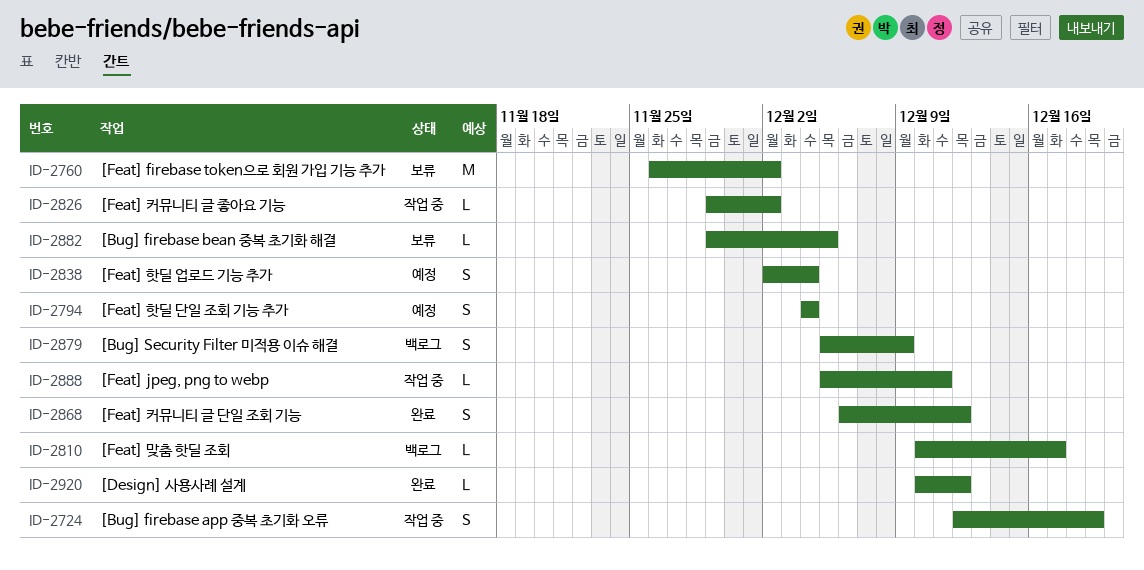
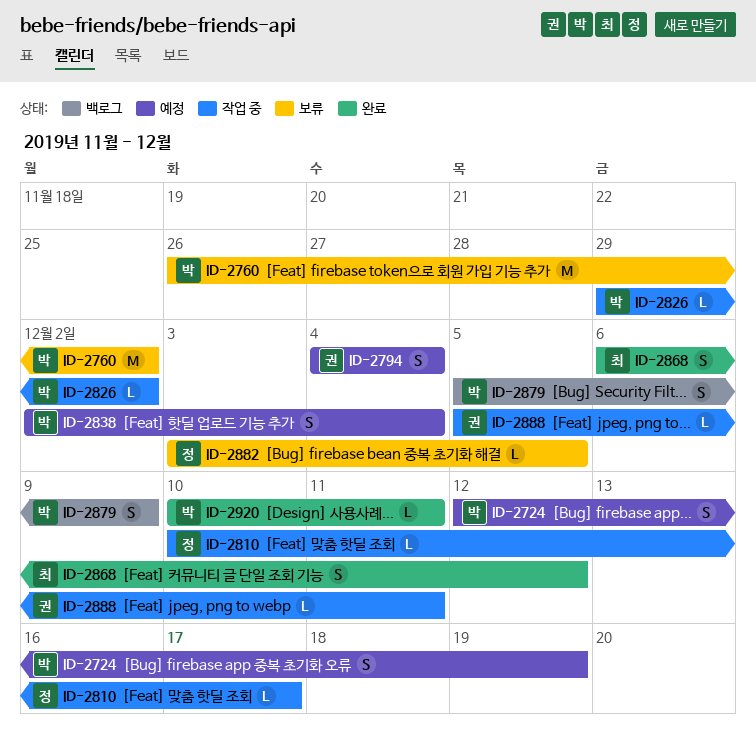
ID-2724, status: 작업 중 -> 예정
ID-2810, status: 백로그 -> 작업 중
ID-2882, start: Nov 29 -> Dec 3
ID-2920, due: Dec 12 -> Dec 11

